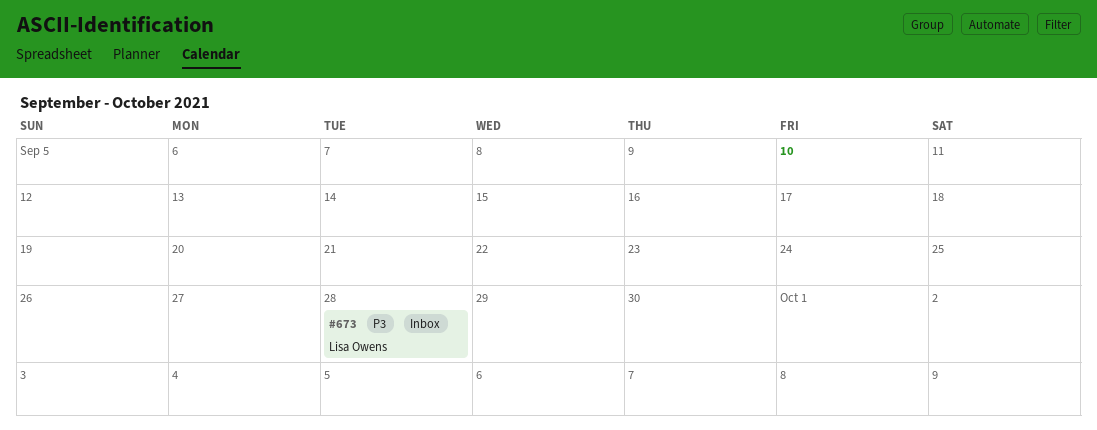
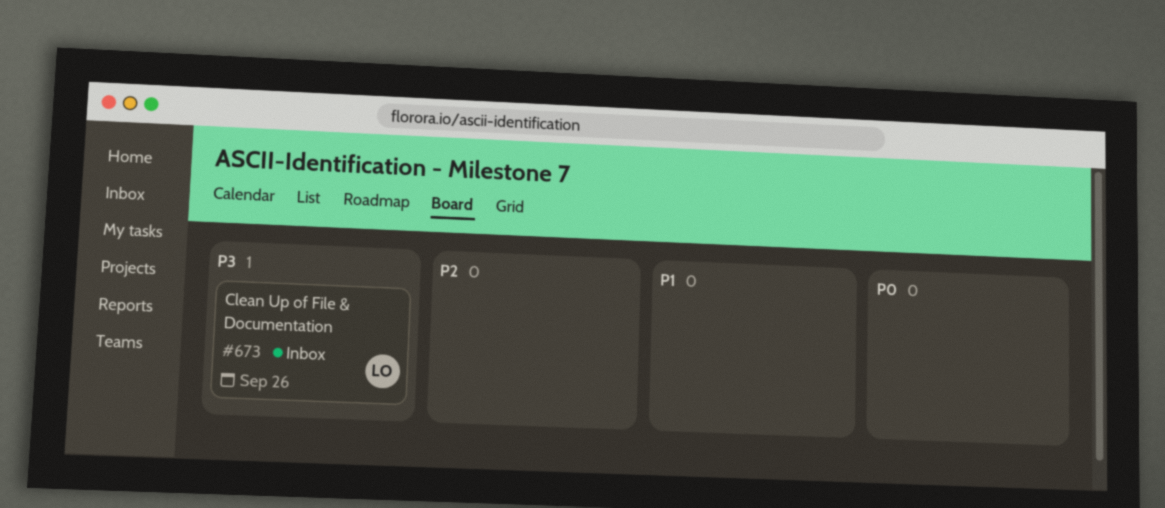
#673, due: Sep 28 -> Sep 26

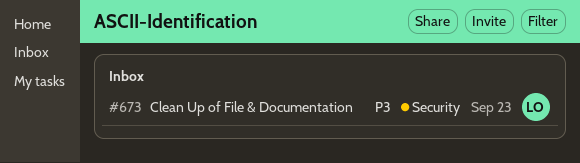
#673, due: Sep 26 -> Sep 23

